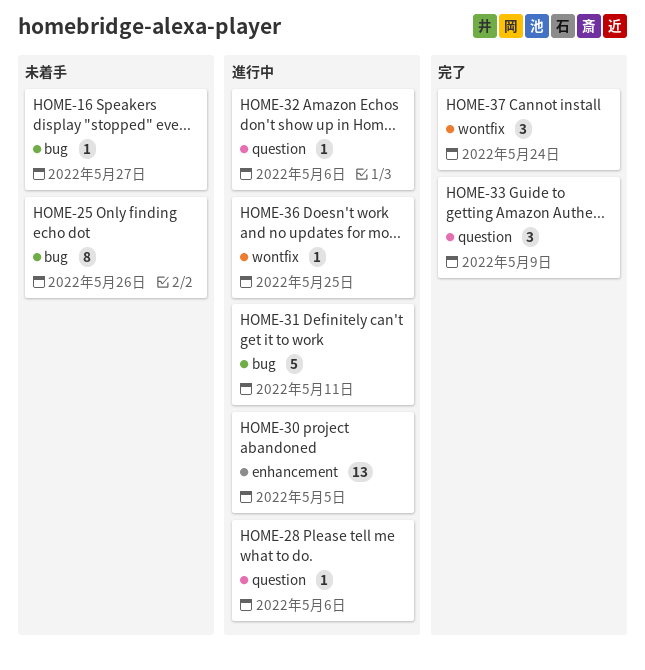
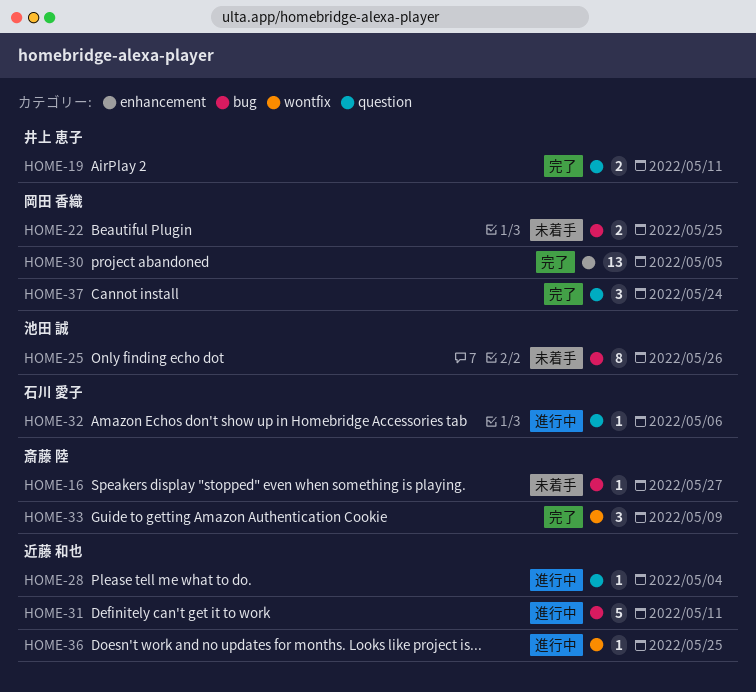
HOME-19: none -> present
HOME-22: none -> present
HOME-28, due: May 6 -> May 4
HOME-30, status: 進行中 -> 完了
HOME-33, label: question -> wontfix
HOME-37, label: wontfix -> question

